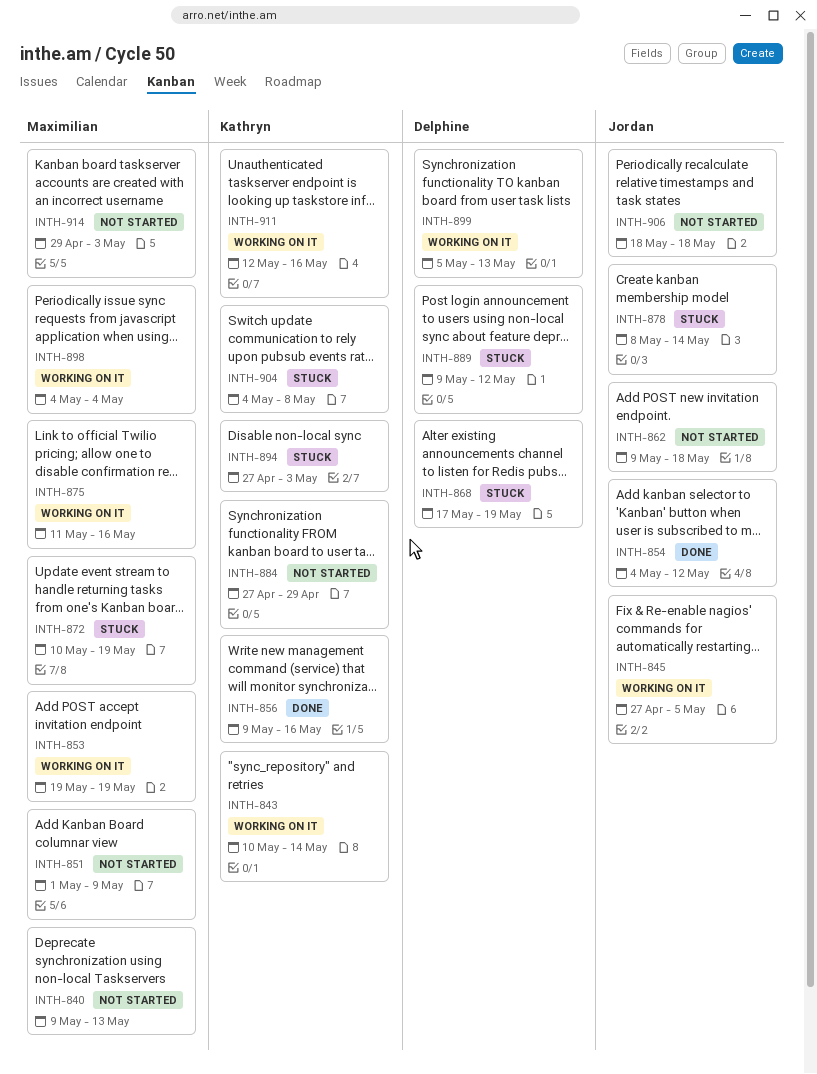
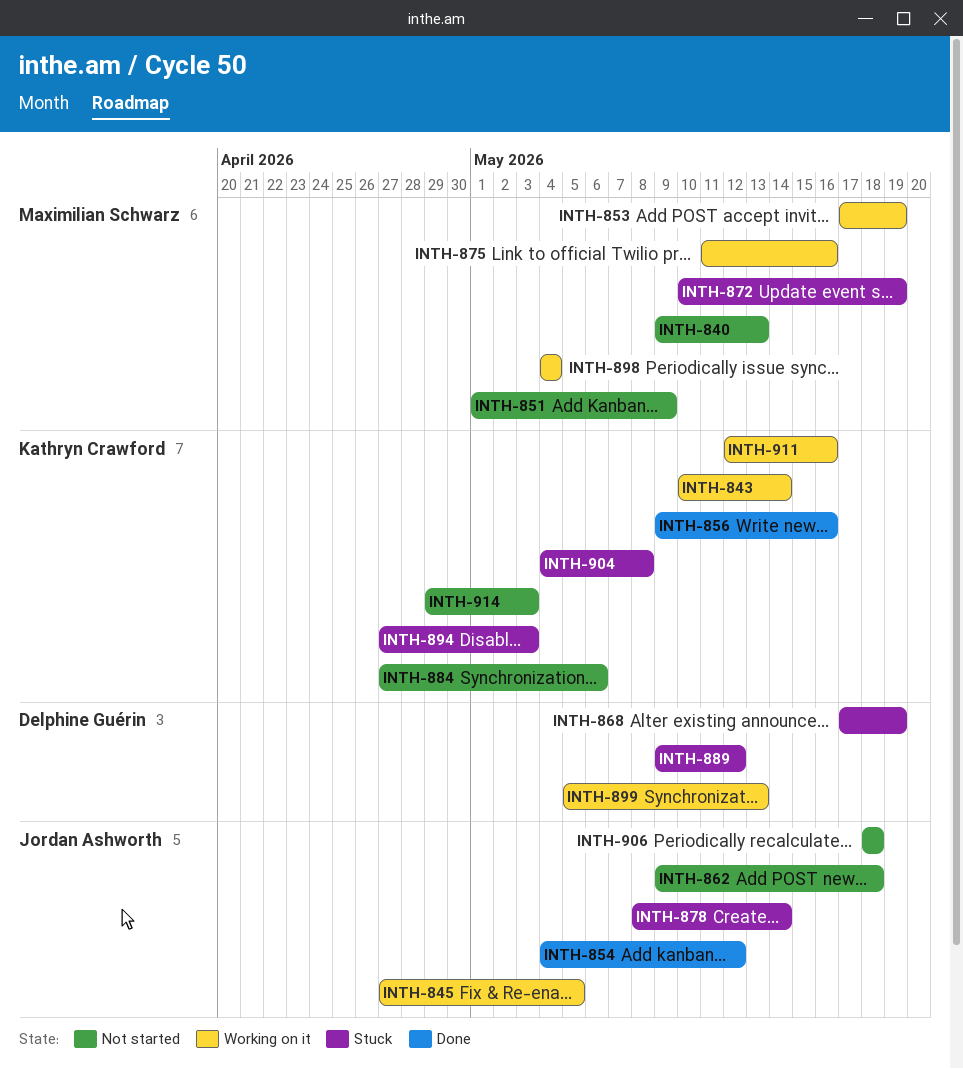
INTH-853, start: May 19 -> May 17
INTH-884, due: Apr 29 -> May 6
INTH-914, owner: Maximilian Schwarz -> Kathryn Crawford

